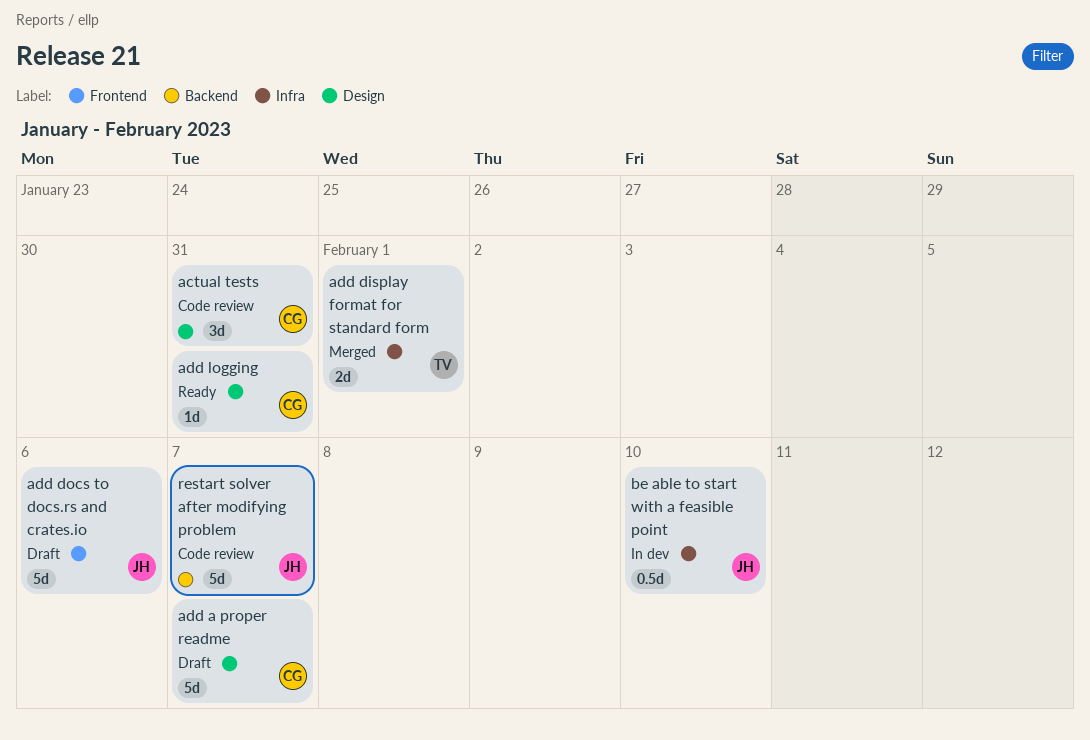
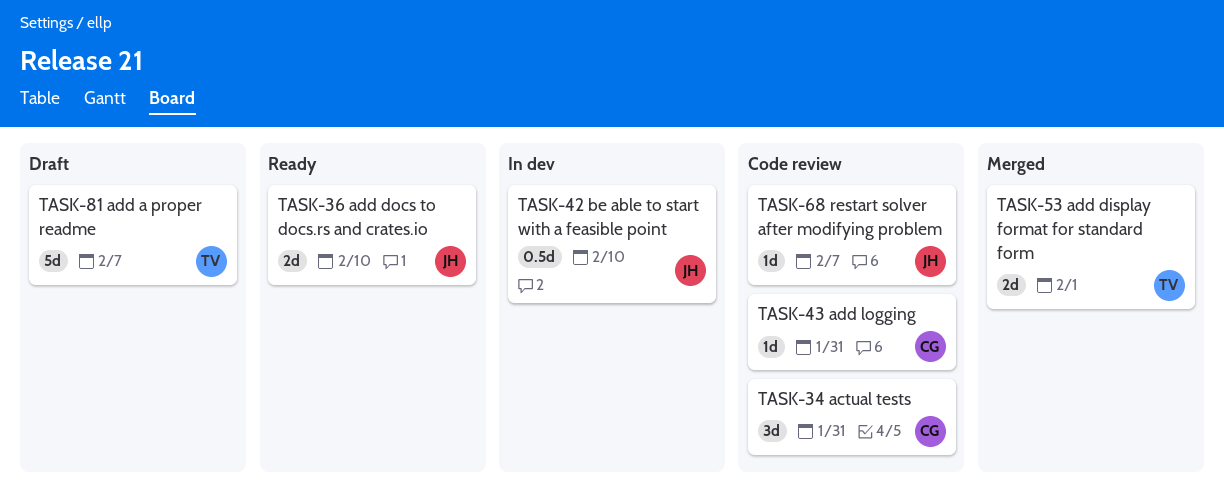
add a proper readme, owner: CG -> TV
add docs to docs.rs and crates.io, status: Draft -> Ready
add docs to docs.rs and crates.io, estimate: 5d -> 2d
add docs to docs.rs and crates.io, due: Feb 6 -> Feb 10
add logging, status: Ready -> Code review
restart solver after modifying problem, estimate: 5d -> 1d

